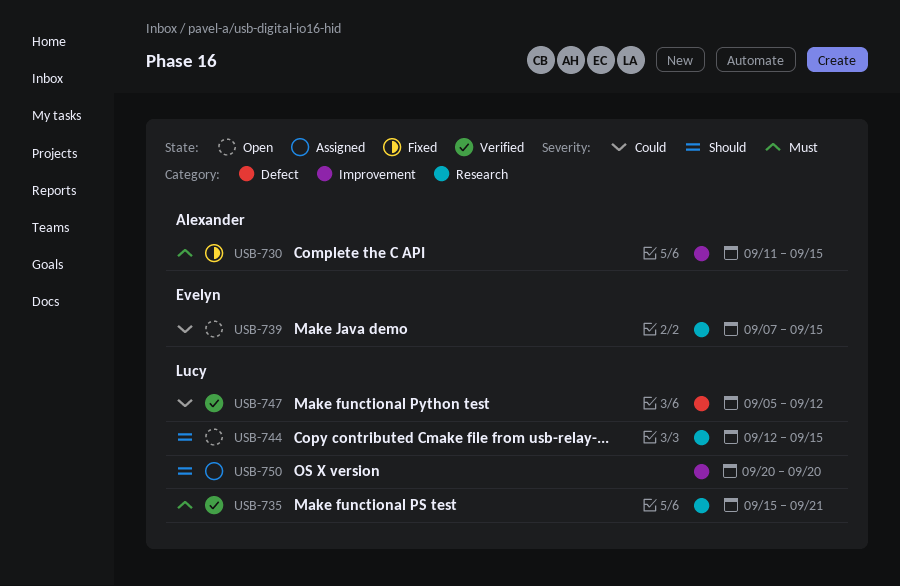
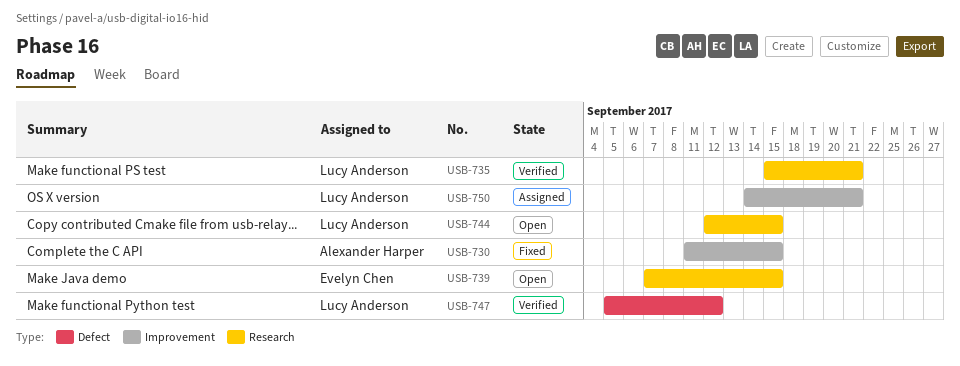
USB-750, start: Sep 20 -> Sep 14
USB-750, due: Sep 20 -> Sep 21

